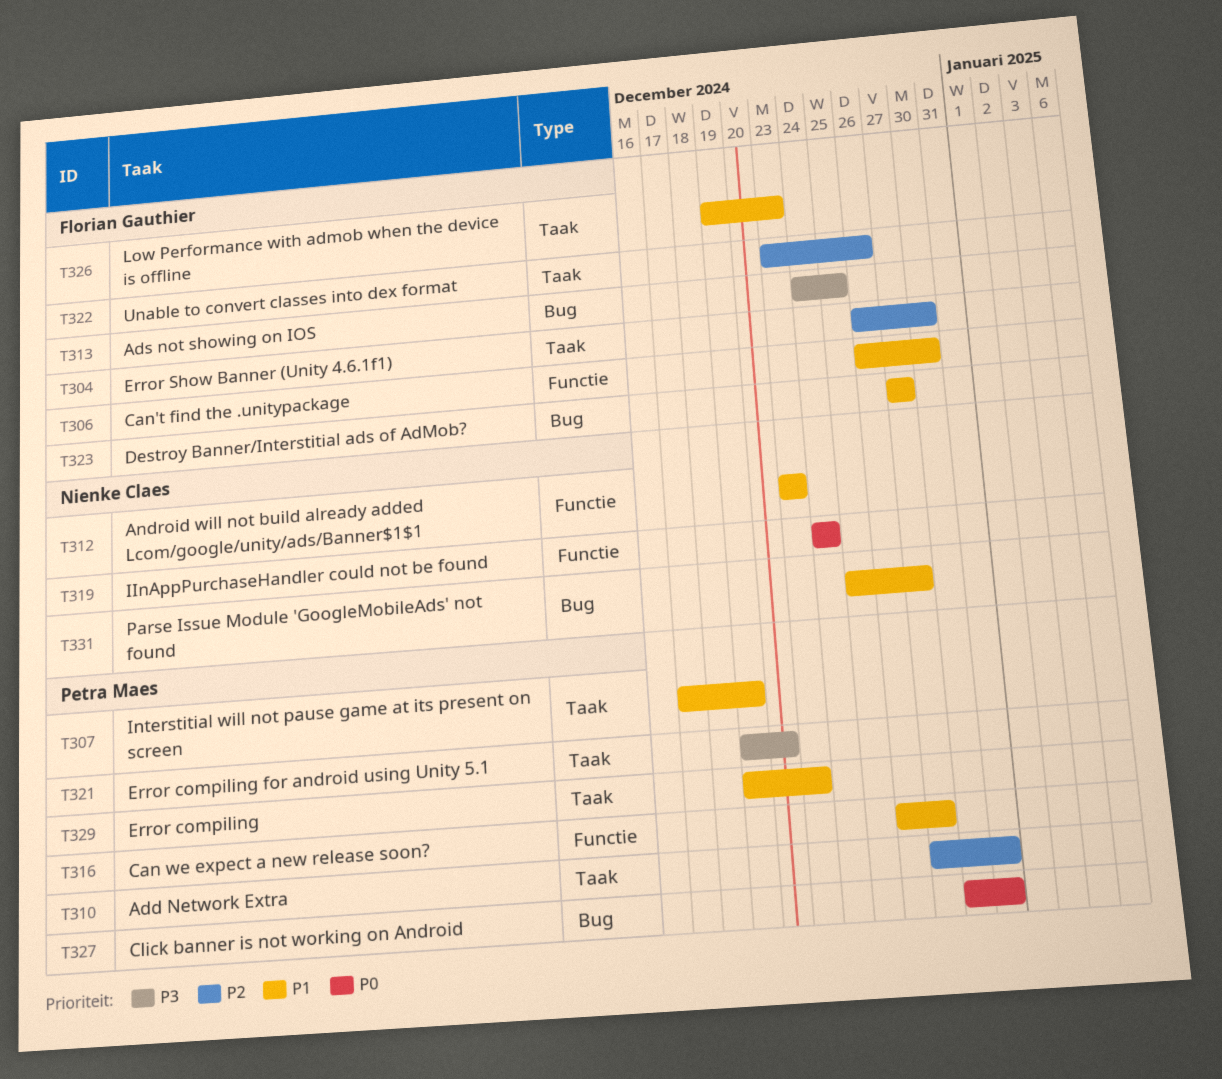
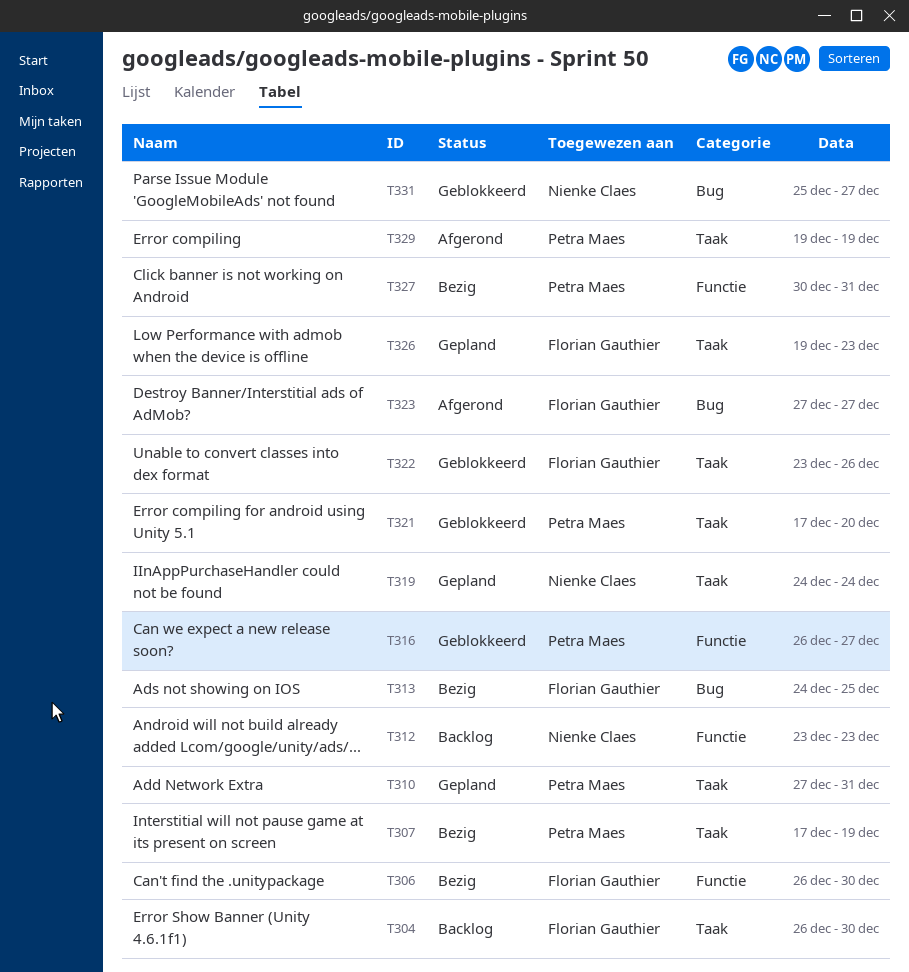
T319, label: Functie -> Taak
T321, start: Dec 19 -> Dec 17
T327, label: Bug -> Functie
T329, due: Dec 23 -> Dec 19

